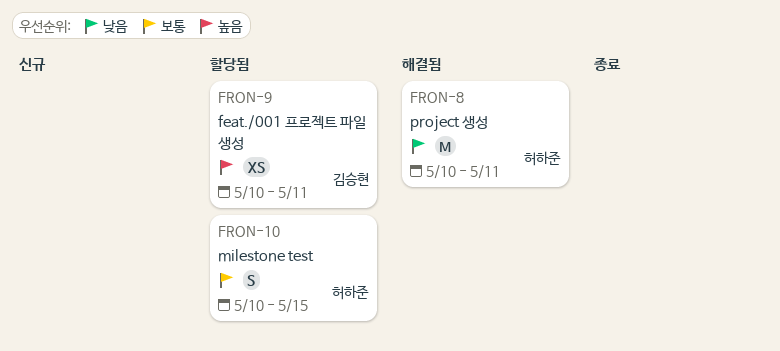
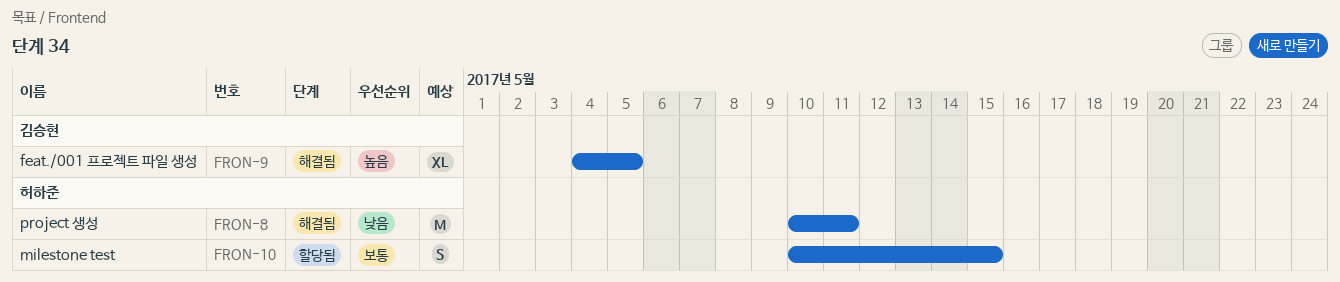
FRON-9, status: 할당됨 -> 해결됨
FRON-9, estimate: XS -> XL
FRON-9, start: May 10 -> May 4
FRON-9, due: May 11 -> May 5

